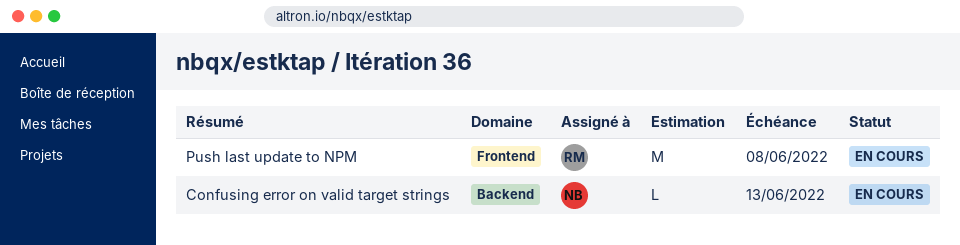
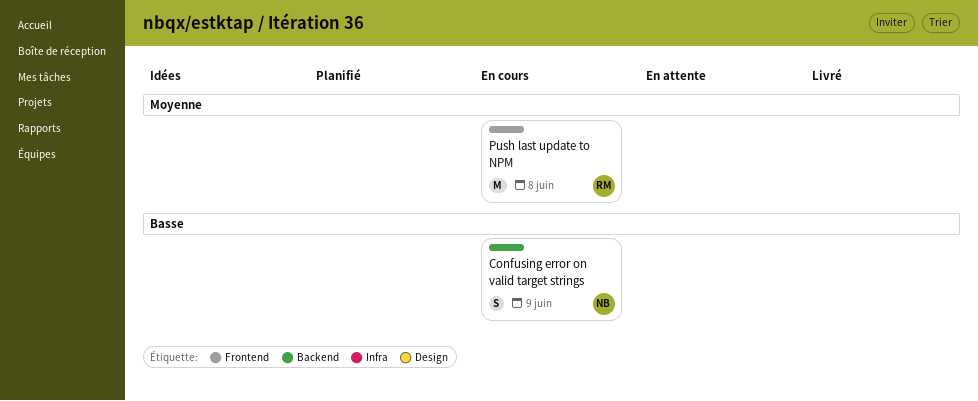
Confusing error on valid target strings, estimate: L -> S
Confusing error on valid target strings, due: Jun 13 -> Jun 9

